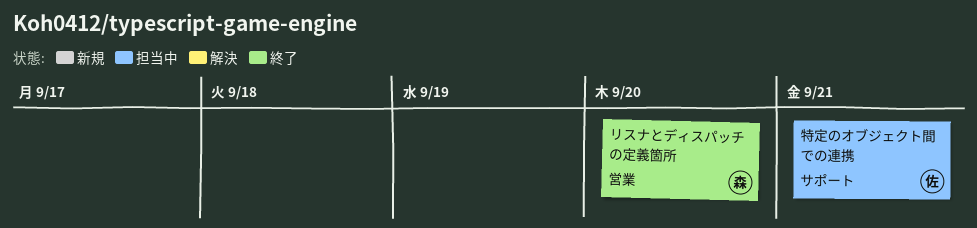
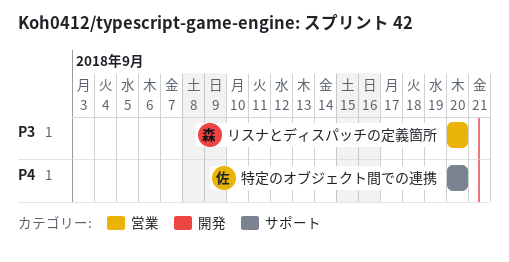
特定のオブジェクト間での連携, due: Sep 21 -> Sep 20

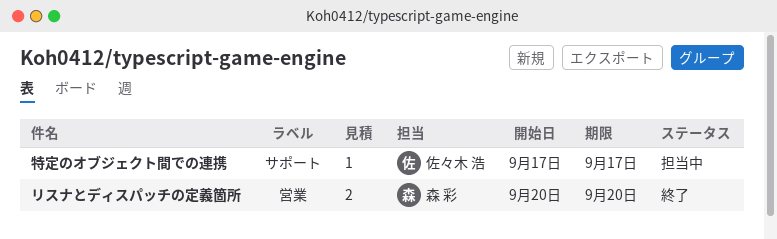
特定のオブジェクト間での連携, start: Sep 20 -> Sep 17
特定のオブジェクト間での連携, due: Sep 20 -> Sep 17

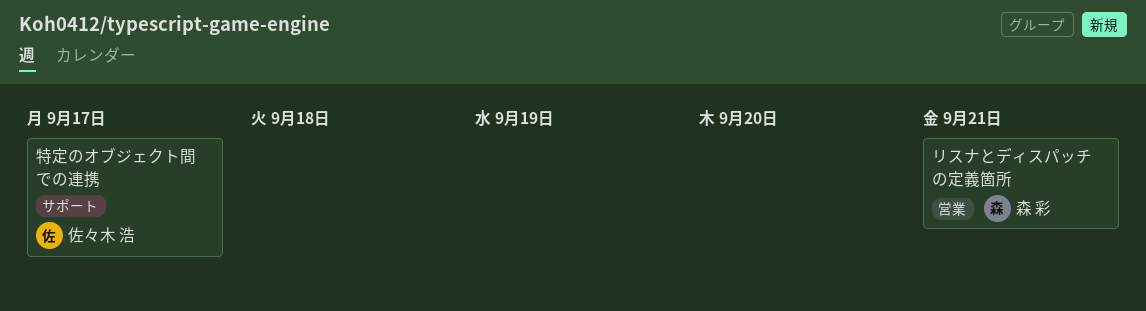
リスナとディスパッチの定義箇所, due: Sep 20 -> Sep 21

